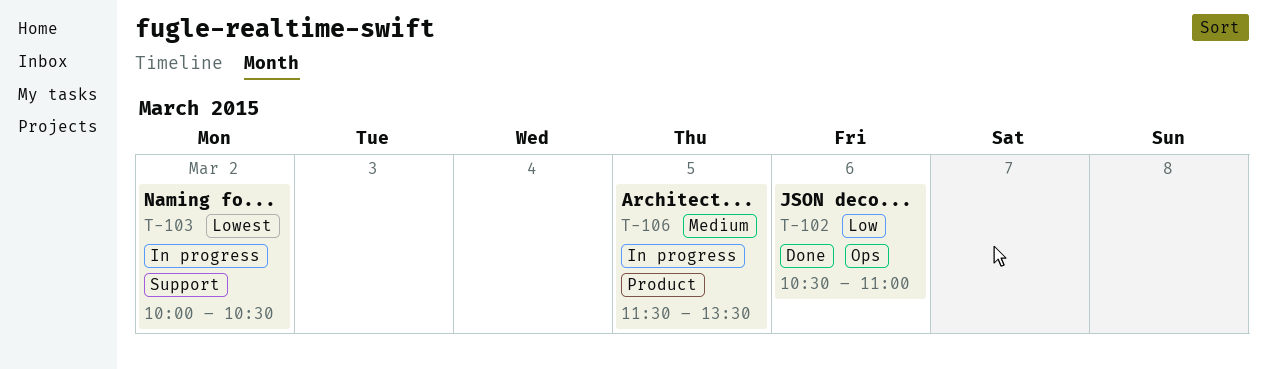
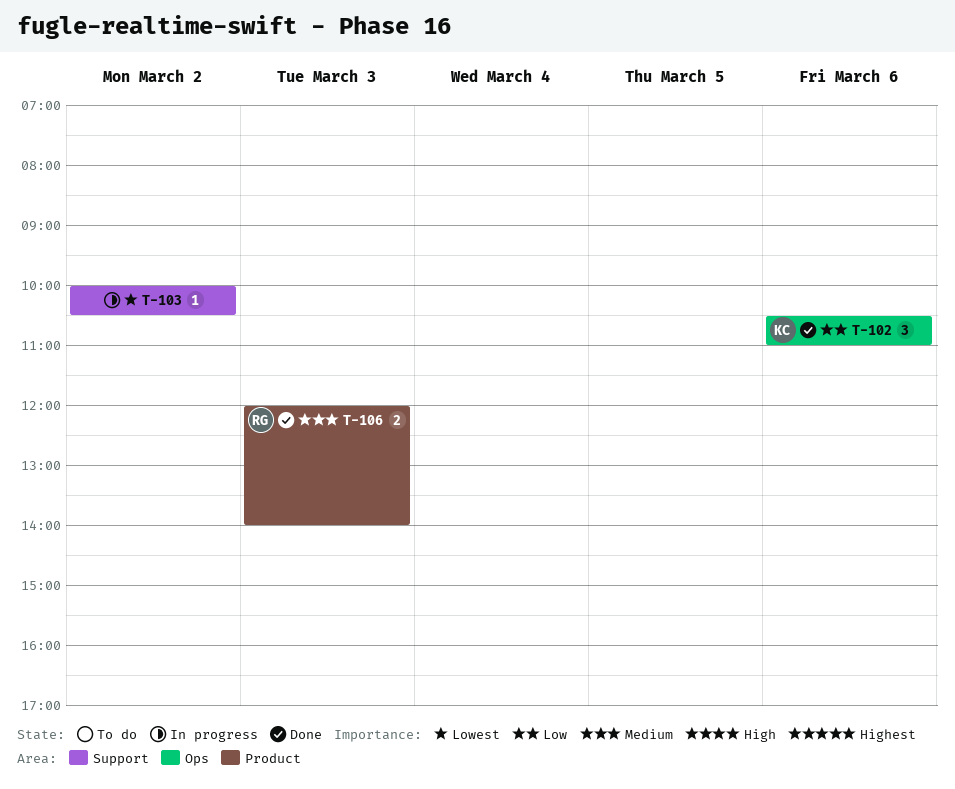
T-106, status: In progress -> Done
T-106, day: Mar 5 -> Mar 3
T-106, begins: 11:30 -> 12:00
T-106, ends: 13:30 -> 14:00

